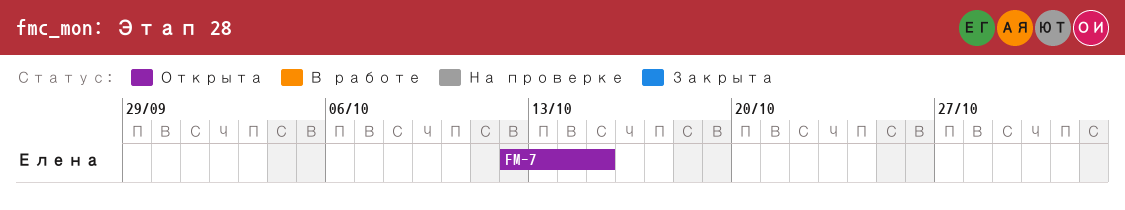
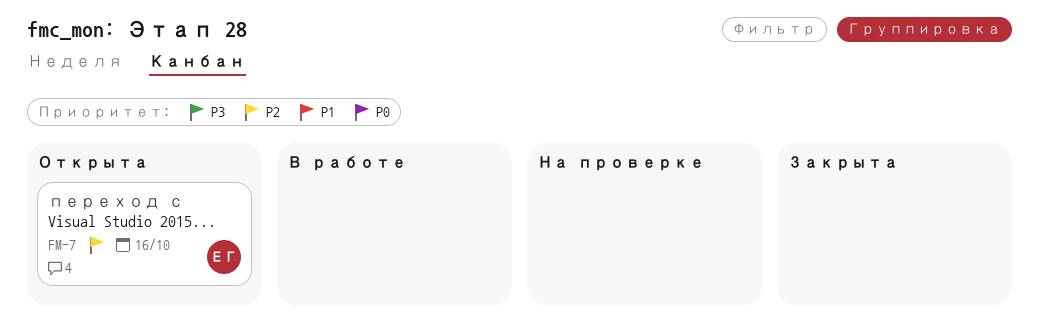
FM-7, due: Oct 15 -> Oct 16

